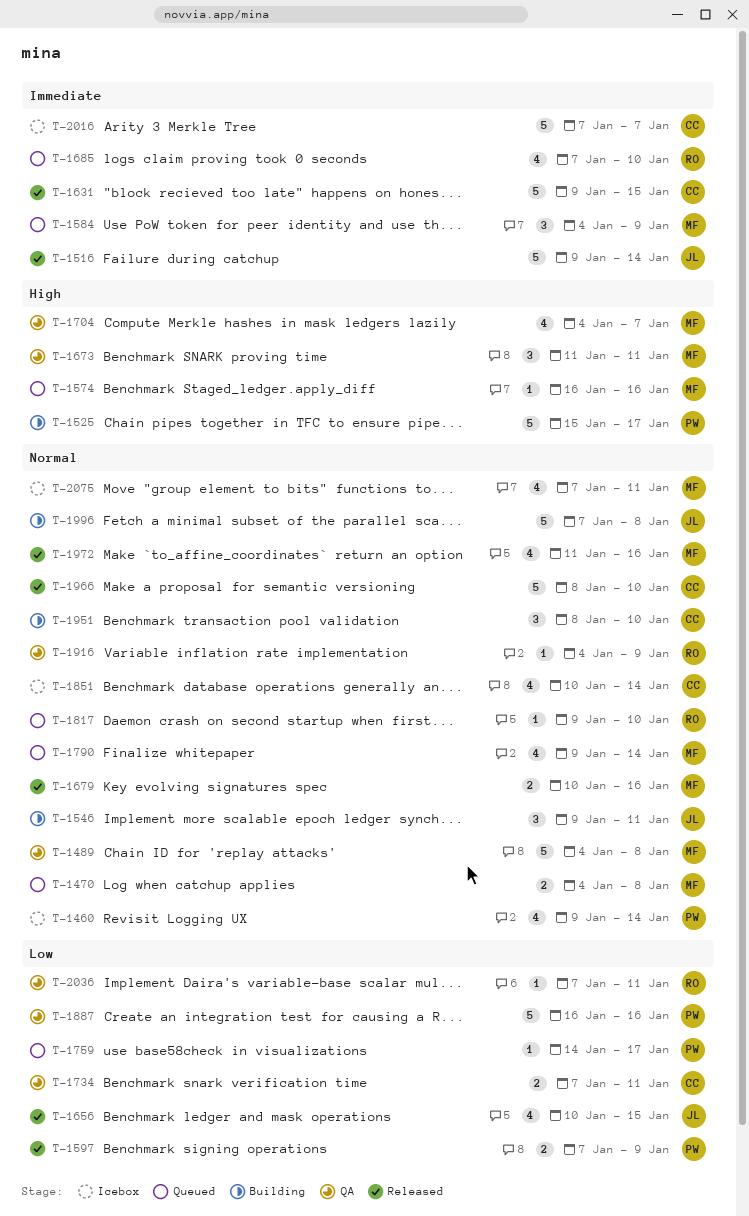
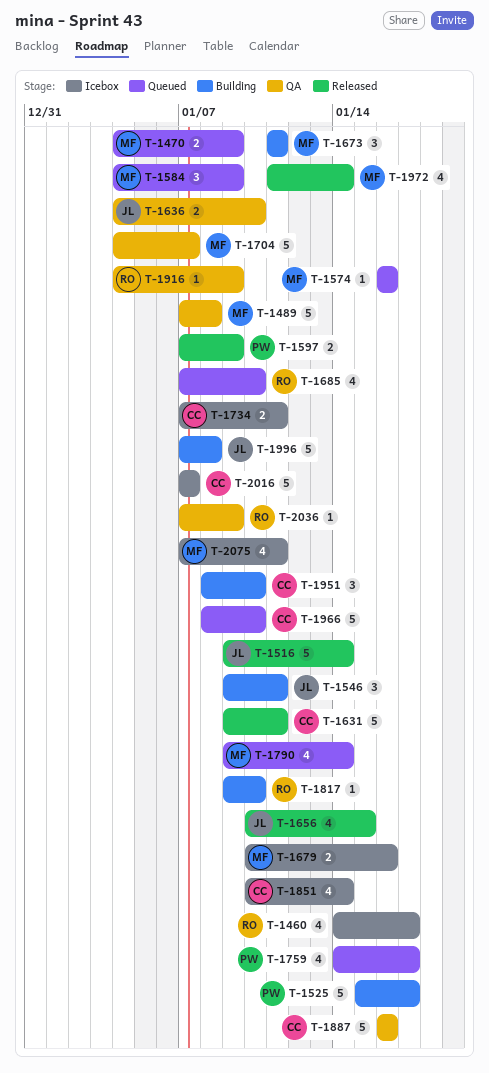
T-1460, owner: PW -> RO
T-1460, start: Jan 9 -> Jan 14
T-1460, due: Jan 14 -> Jan 17
T-1470, due: Jan 8 -> Jan 9
T-1489, start: Jan 4 -> Jan 7
T-1631, due: Jan 15 -> Jan 11
T-1636: none -> present
T-1673, status: QA -> Building
T-1679, status: Released -> Icebox
T-1704, estimate: 4 -> 5
T-1734, status: QA -> Icebox
T-1759, estimate: 1 -> 4
T-1817, status: Queued -> Building
T-1887, owner: PW -> CC
T-1966, status: Released -> Queued
T-1972, due: Jan 16 -> Jan 14
T-2036, due: Jan 11 -> Jan 9

